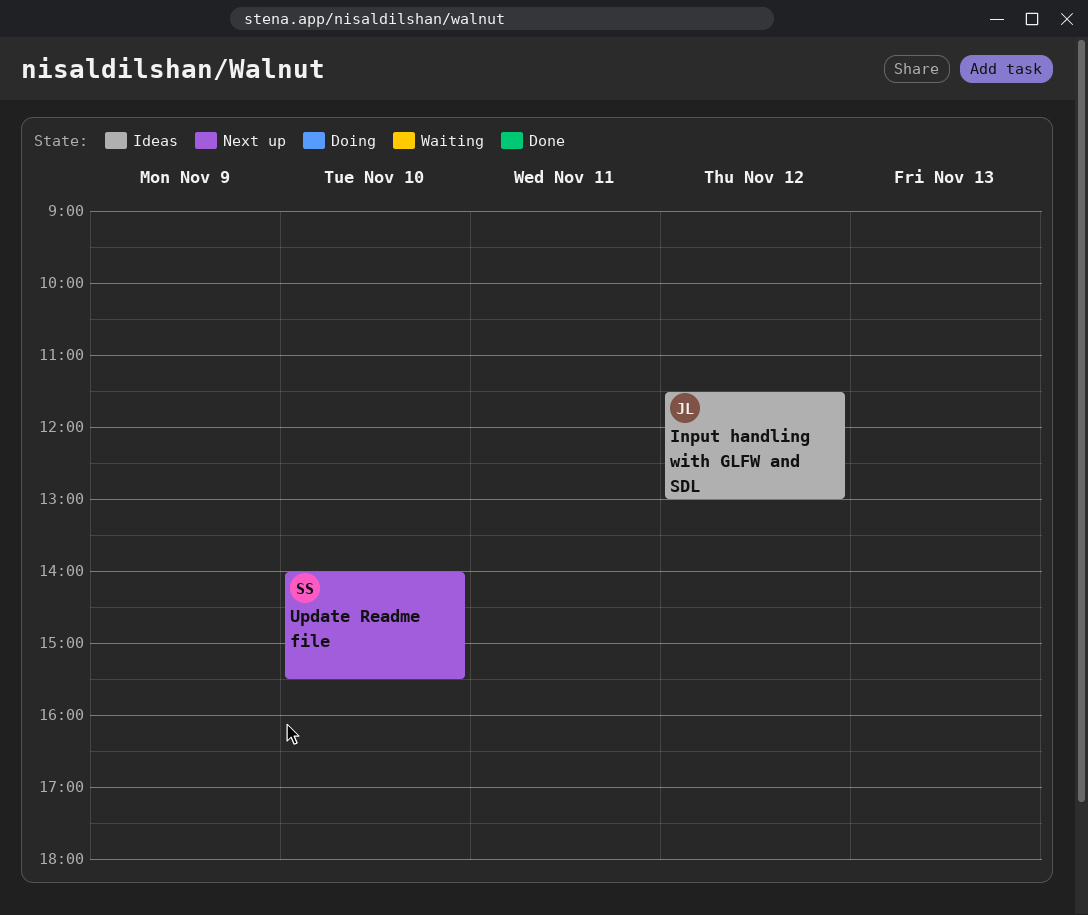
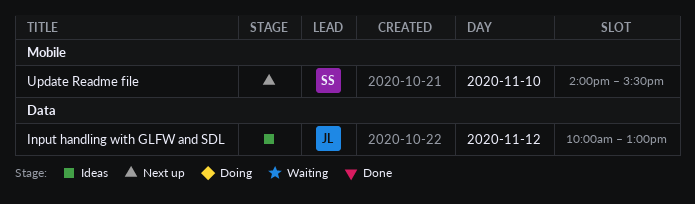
Input handling with GLFW and SDL, begins: 11:30 -> 10:00

